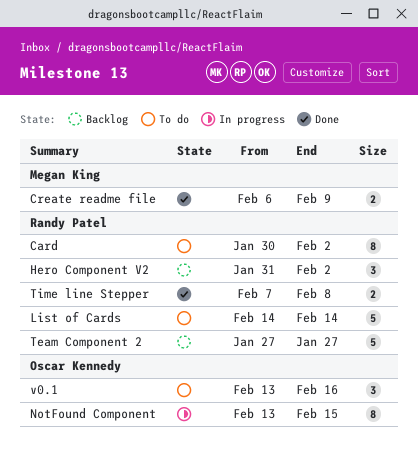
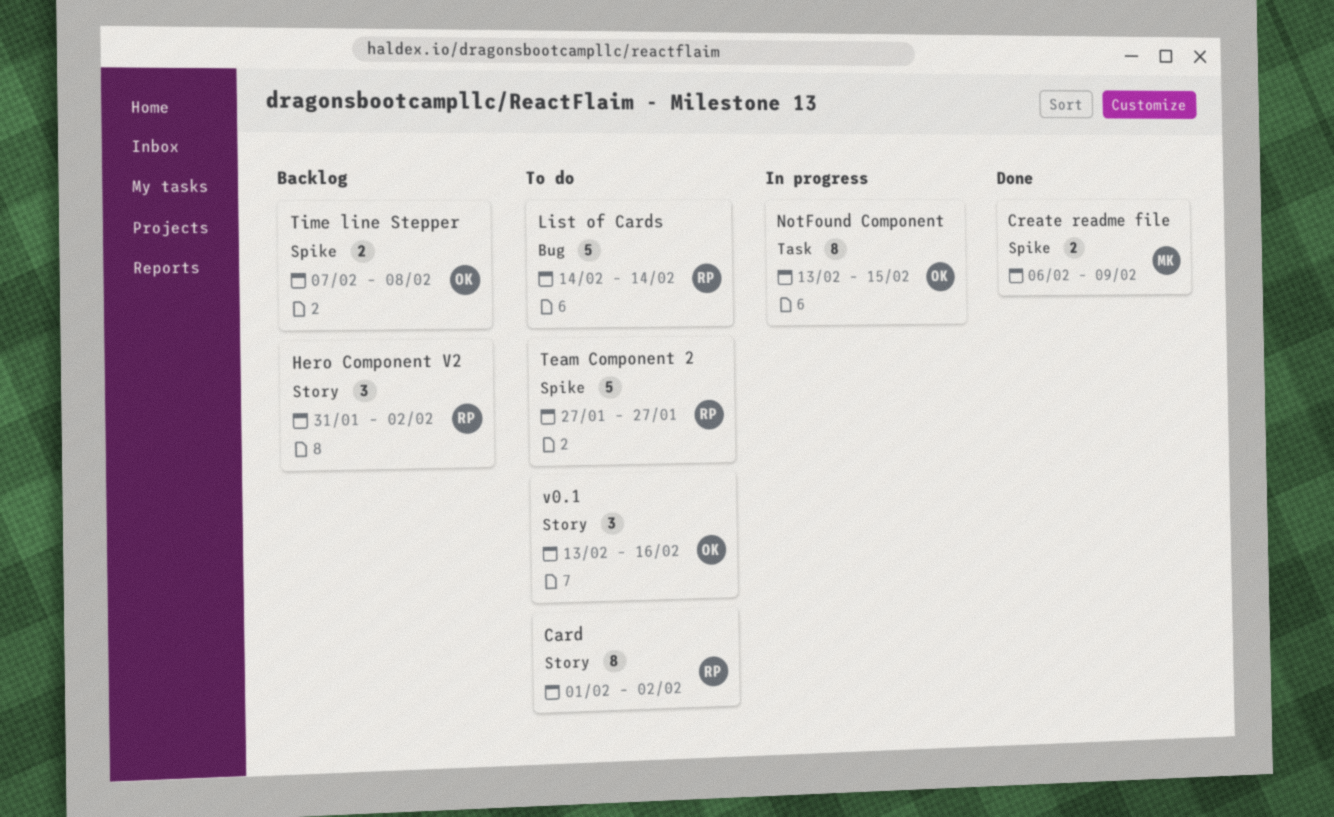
Card, start: Jan 30 -> Feb 1
Team Component 2, status: Backlog -> To do
Time line Stepper, status: Done -> Backlog
Time line Stepper, owner: Randy Patel -> Oscar Kennedy

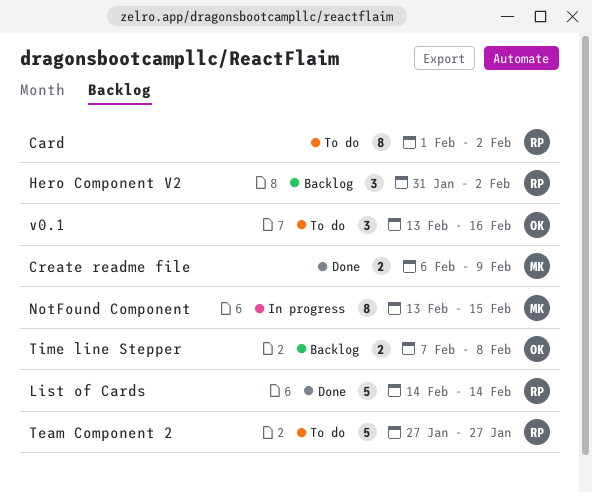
List of Cards, status: To do -> Done
NotFound Component, owner: OK -> MK

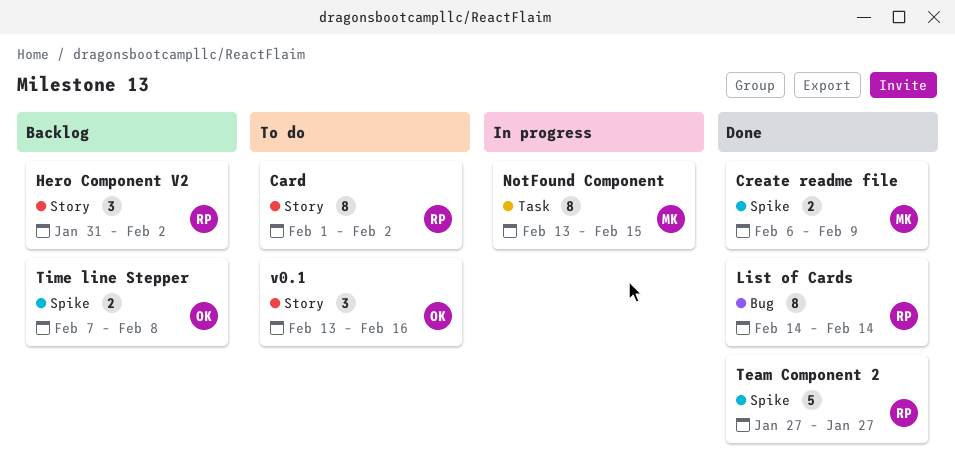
List of Cards, estimate: 5 -> 8
Team Component 2, status: To do -> Done

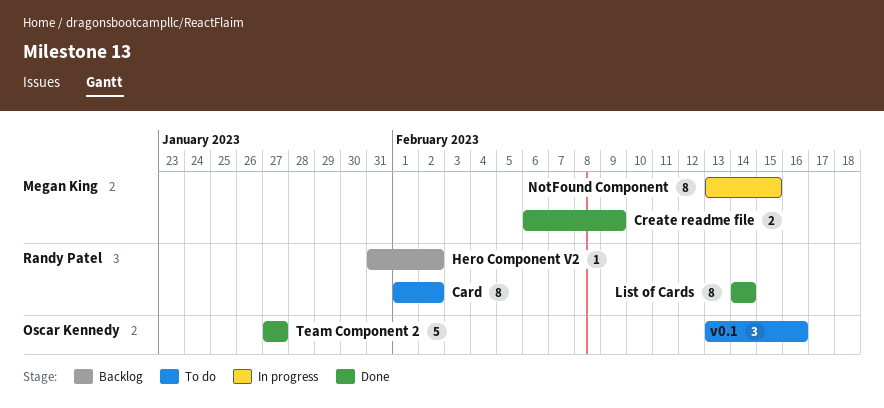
Hero Component V2, estimate: 3 -> 1
Team Component 2, owner: Randy Patel -> Oscar Kennedy
Time line Stepper: present -> none

